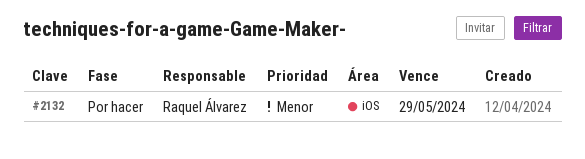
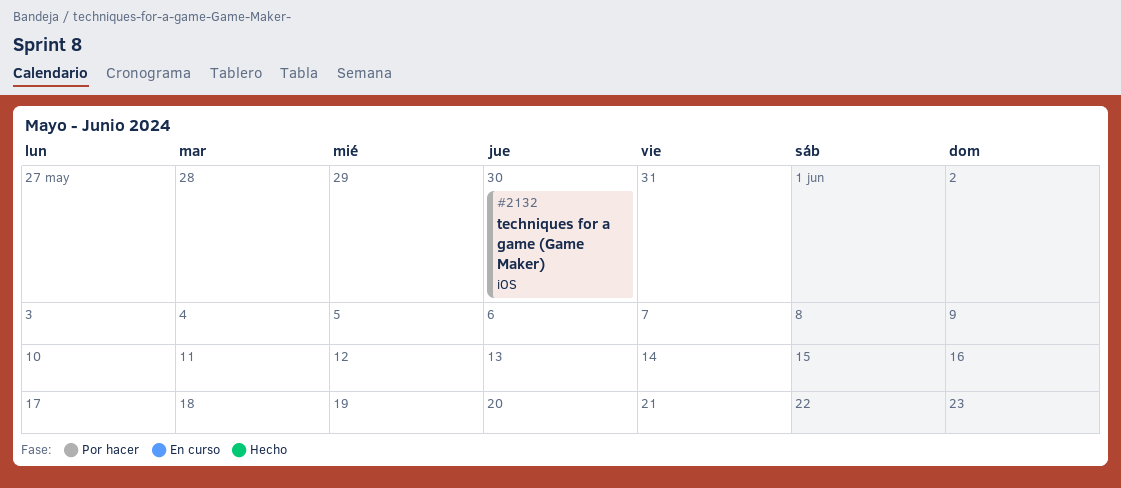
#2132, due: May 29 -> May 30

